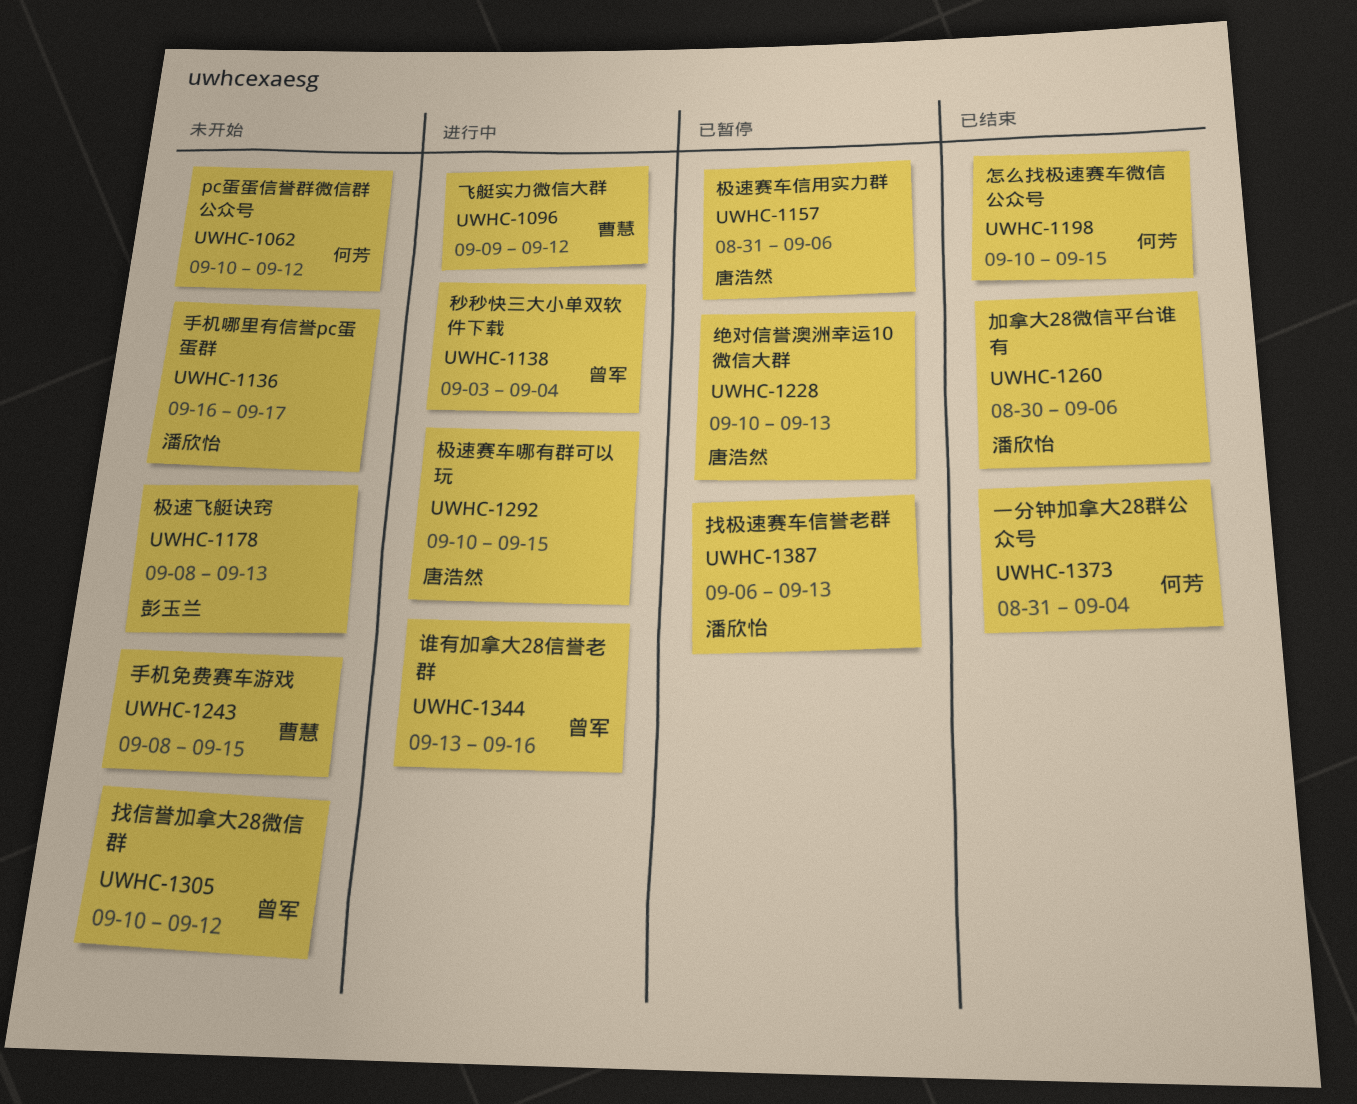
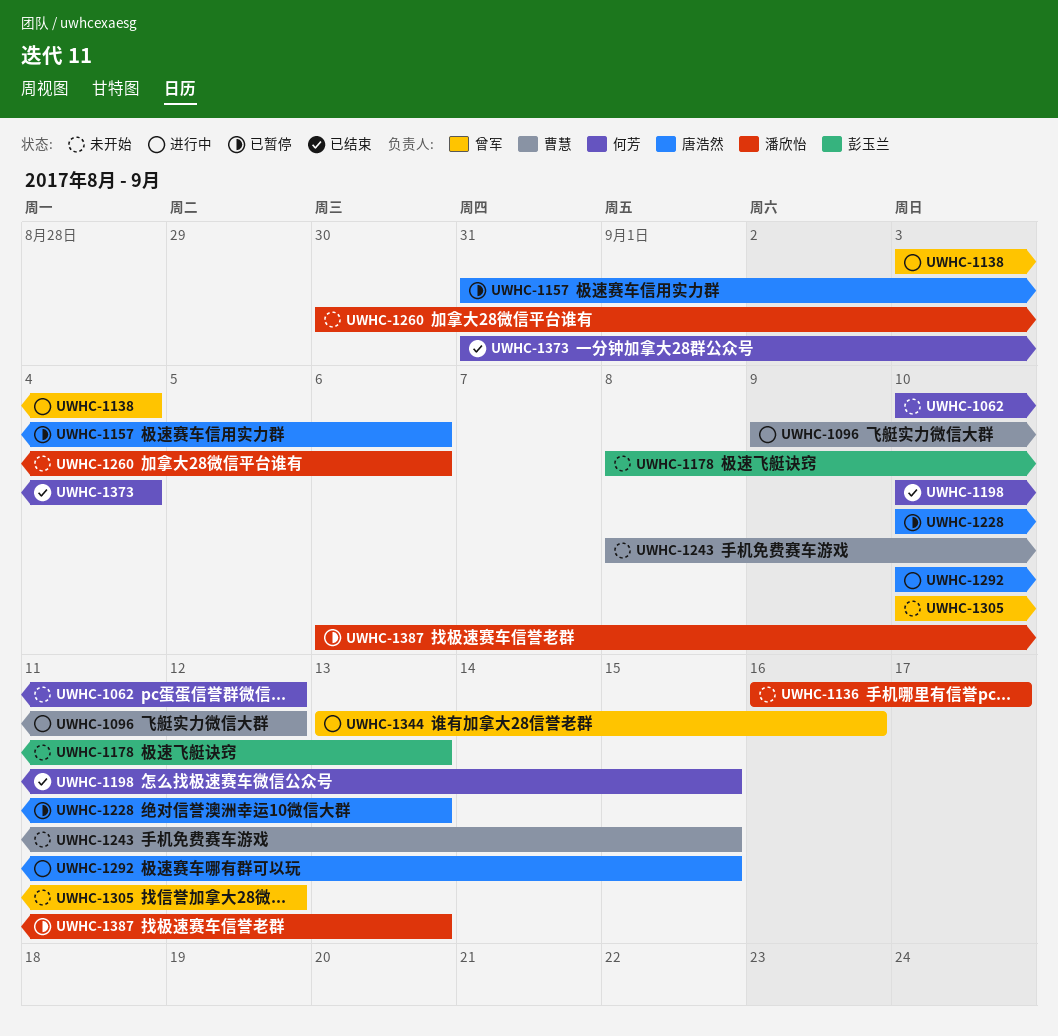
UWHC-1260, status: 已结束 -> 未开始

